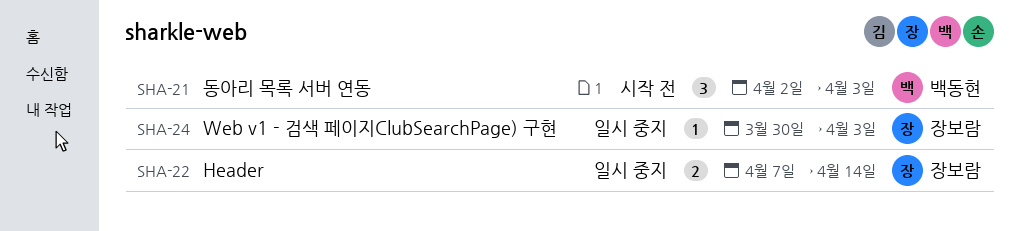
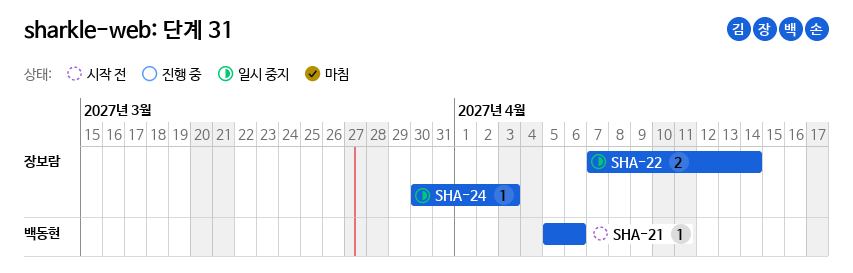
SHA-21, estimate: 3 -> 1
SHA-21, start: Apr 2 -> Apr 5
SHA-21, due: Apr 3 -> Apr 6

